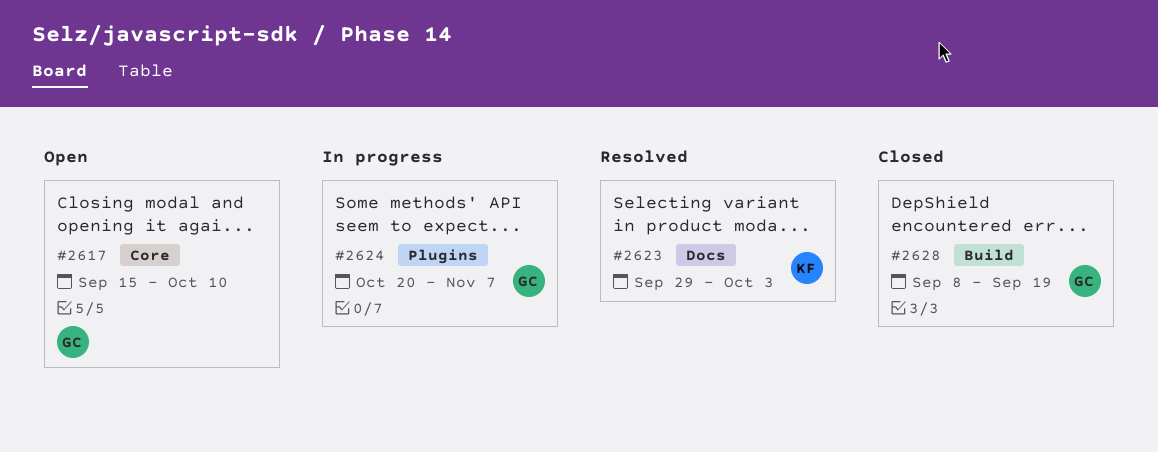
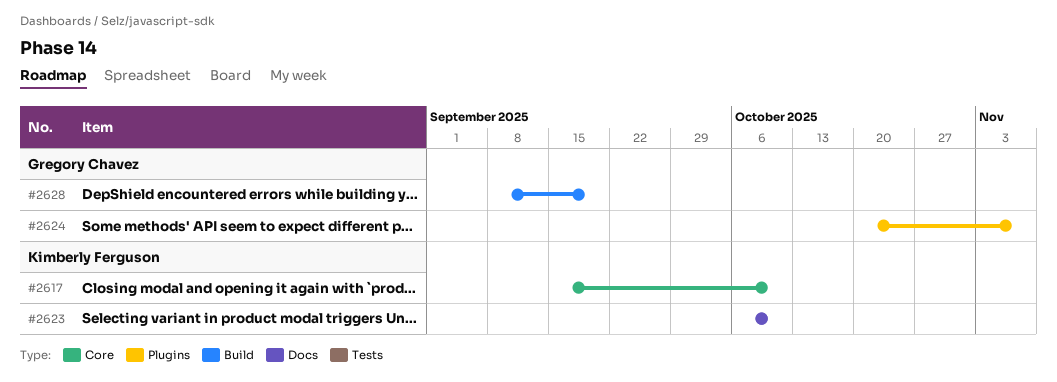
#2617, owner: Gregory Chavez -> Kimberly Ferguson
#2623, start: Sep 29 -> Oct 6
#2623, due: Oct 3 -> Oct 10

